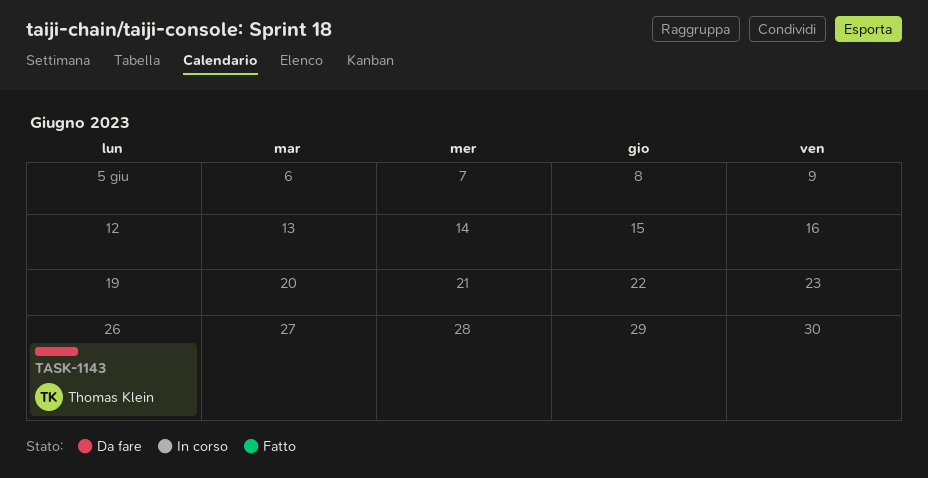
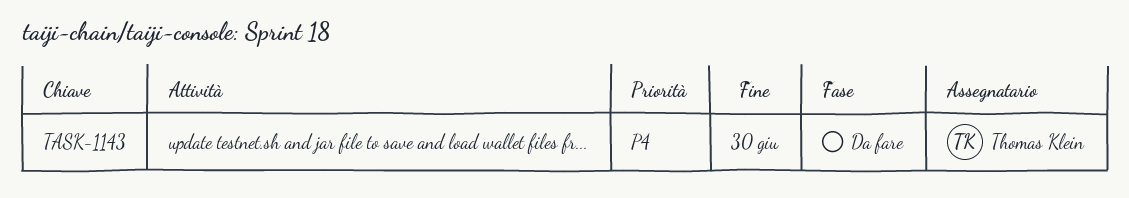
TASK-1143, due: Jun 26 -> Jun 30

